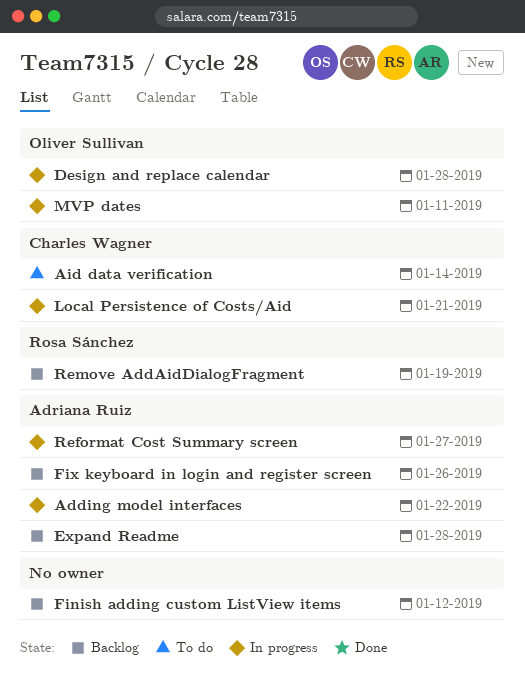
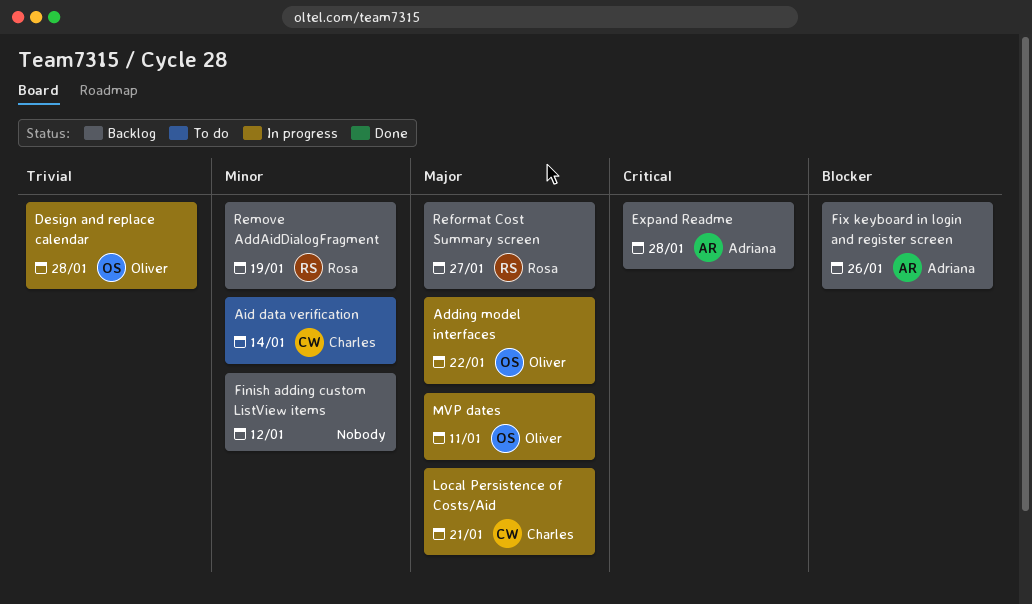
Adding model interfaces, owner: Adriana Ruiz -> Oliver Sullivan
Reformat Cost Summary screen, status: In progress -> Backlog
Reformat Cost Summary screen, owner: Adriana Ruiz -> Rosa Sánchez

